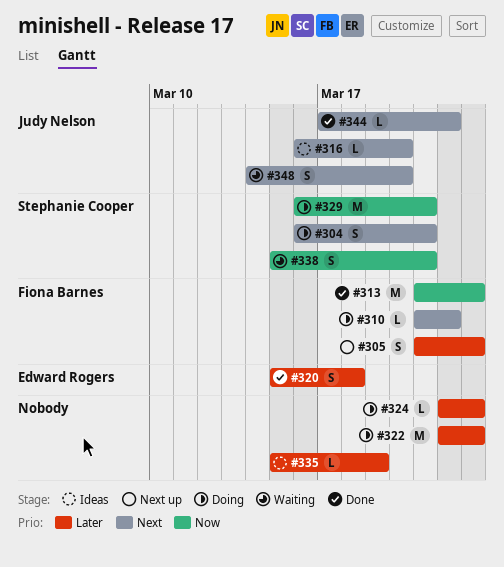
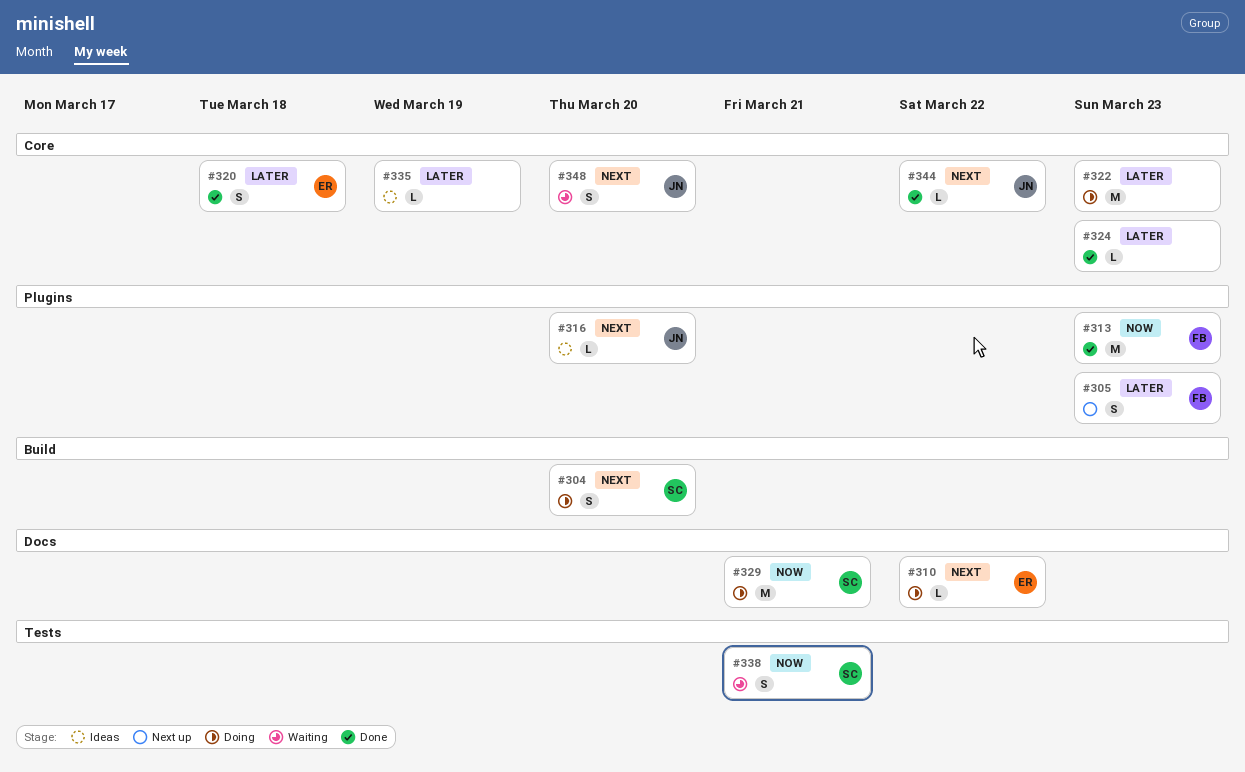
#304, due: Mar 21 -> Mar 20
#310, owner: Fiona Barnes -> Edward Rogers
#324, status: Doing -> Done

